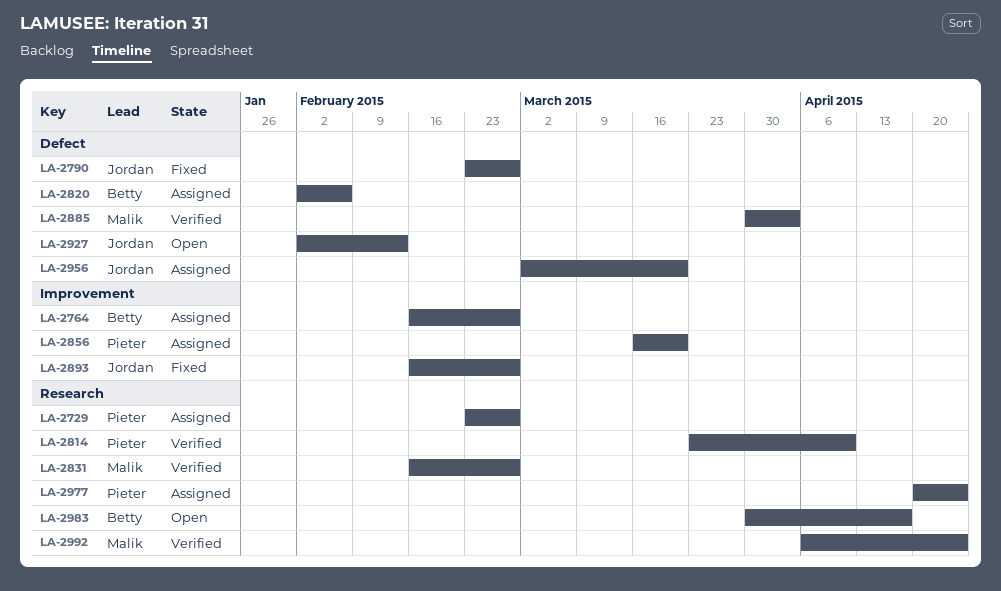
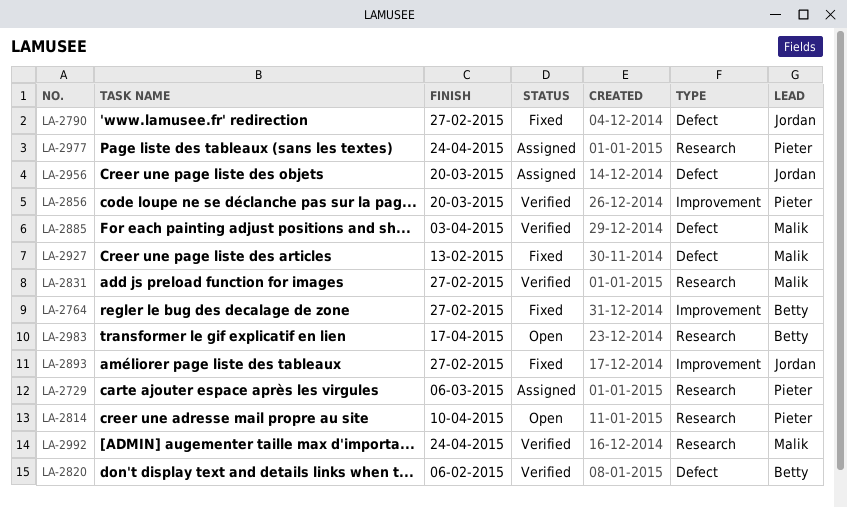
LA-2729, due: Feb 27 -> Mar 6
LA-2764, status: Assigned -> Fixed
LA-2814, status: Verified -> Open
LA-2820, status: Assigned -> Verified
LA-2856, status: Assigned -> Verified
LA-2927, status: Open -> Fixed
LA-2927, owner: Jordan -> Malik

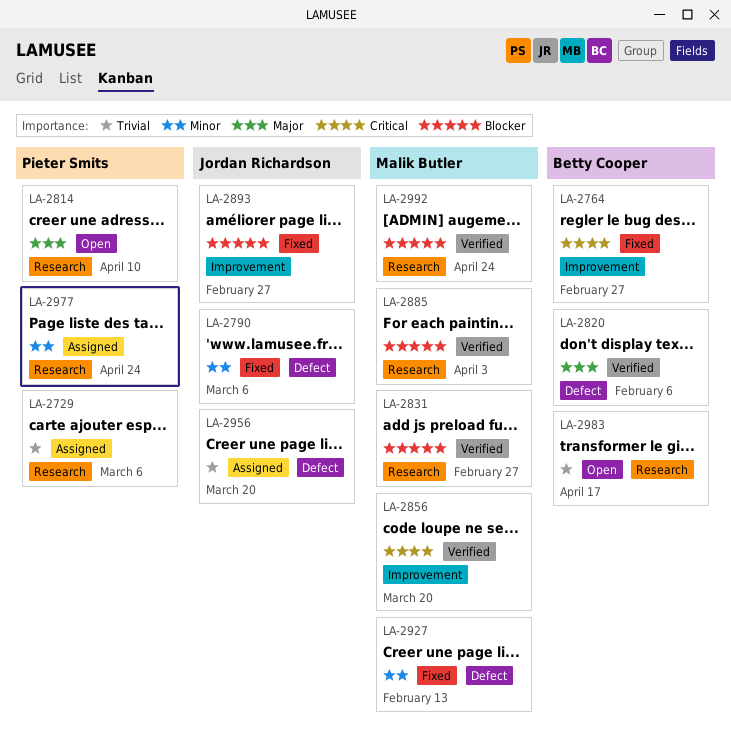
LA-2790, due: Feb 27 -> Mar 6
LA-2856, owner: Pieter Smits -> Malik Butler
LA-2885, label: Defect -> Research

